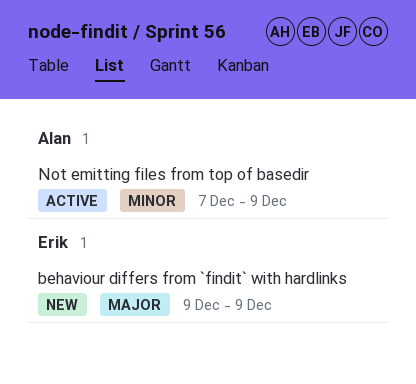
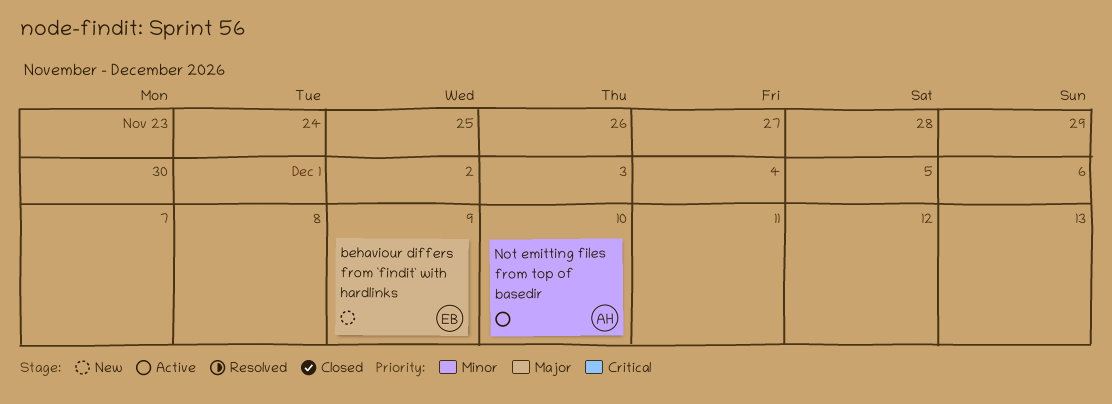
Not emitting files from top of basedir, due: Dec 9 -> Dec 10

